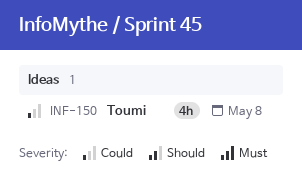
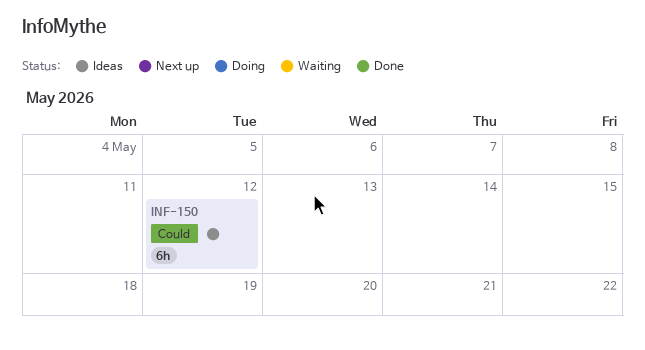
INF-150, estimate: 4h -> 6h
INF-150, due: May 8 -> May 12

